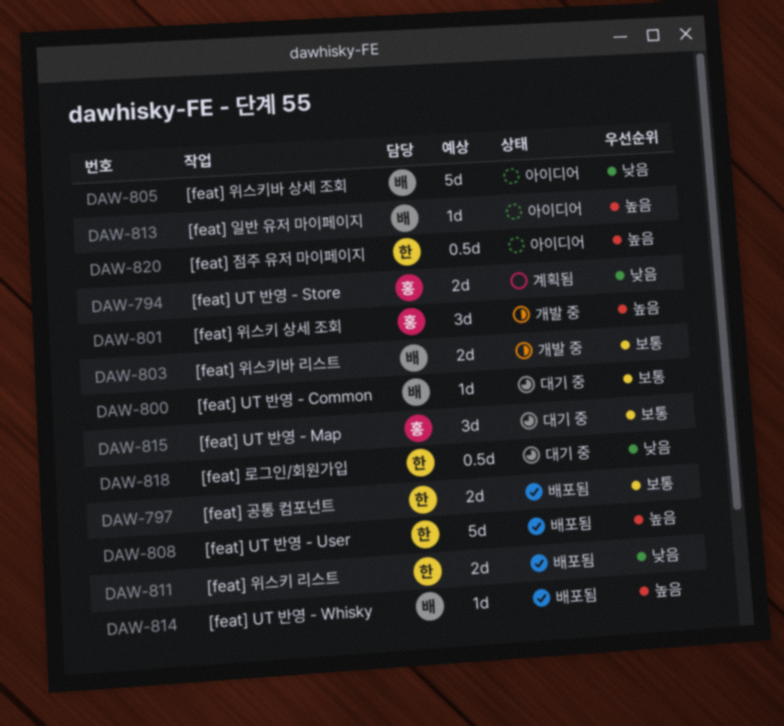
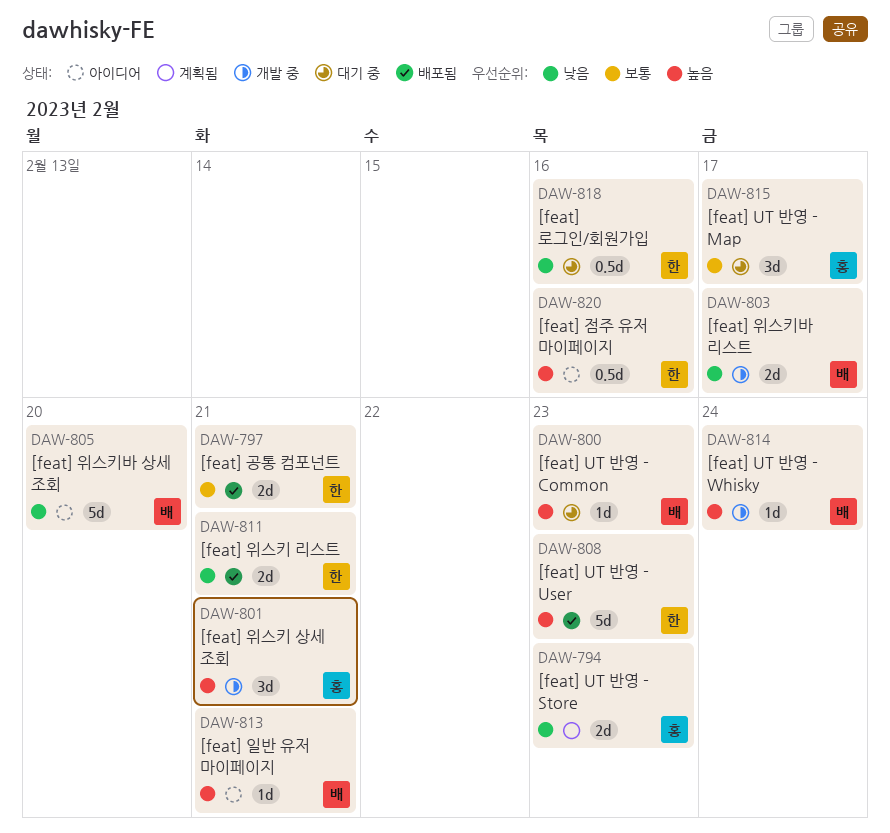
DAW-800, priority: 보통 -> 높음
DAW-803, priority: 보통 -> 낮음
DAW-814, status: 배포됨 -> 개발 중

